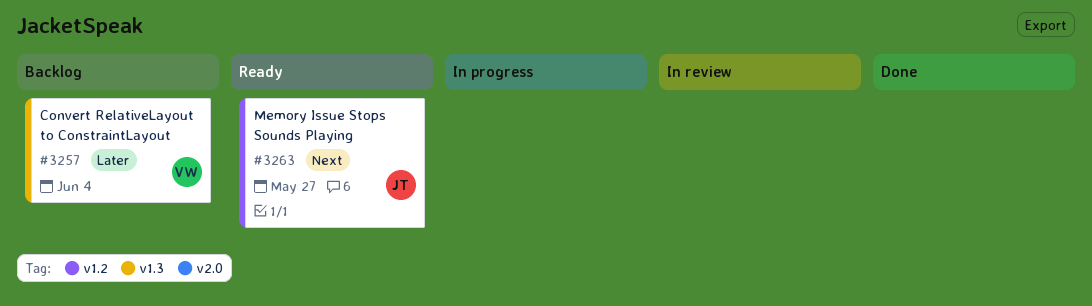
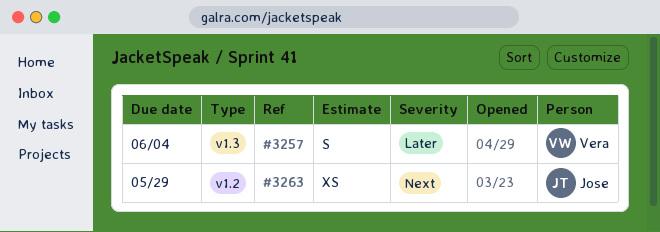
#3263, due: May 27 -> May 29

